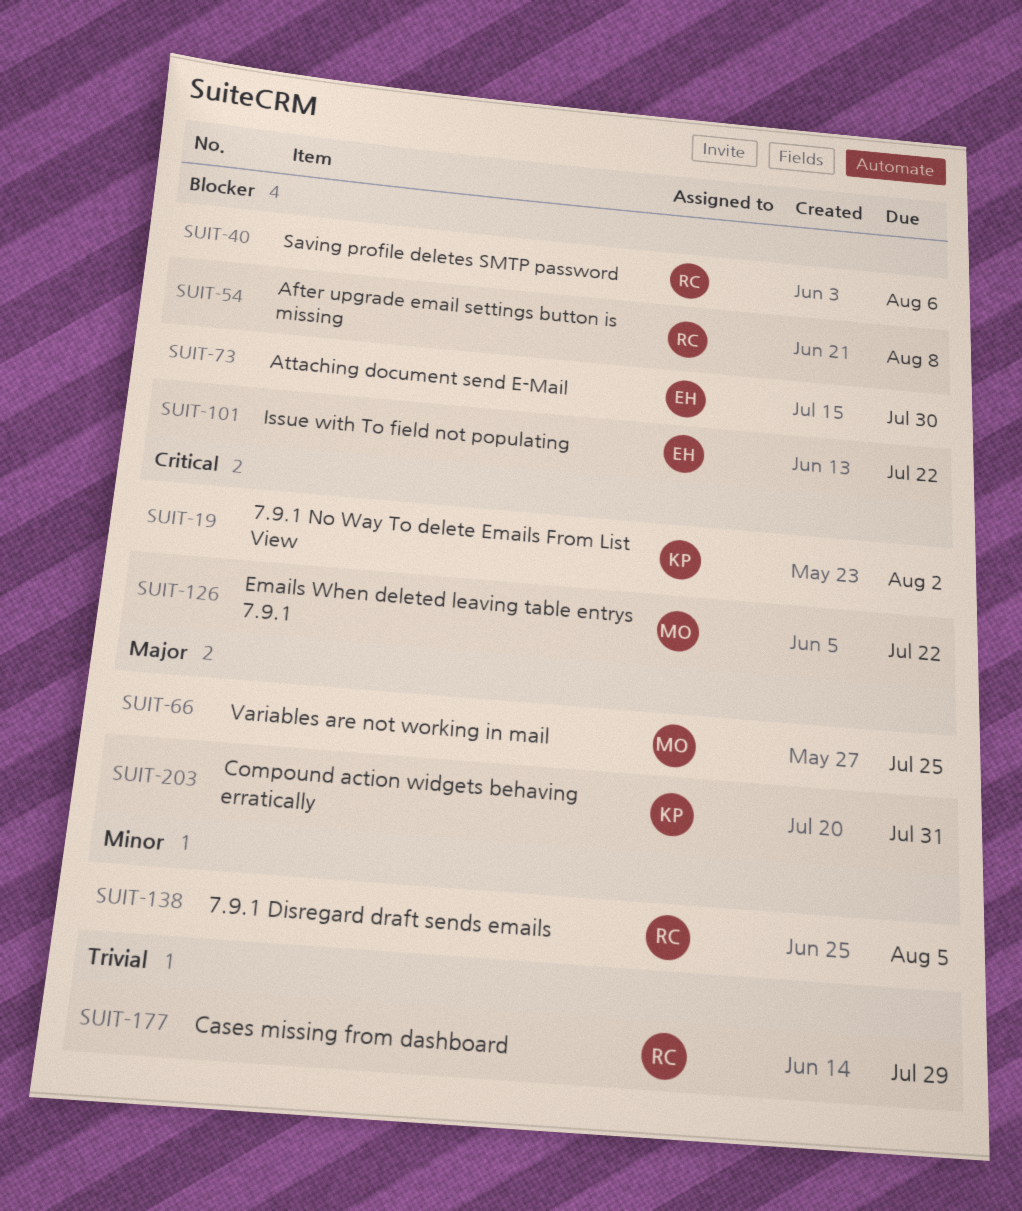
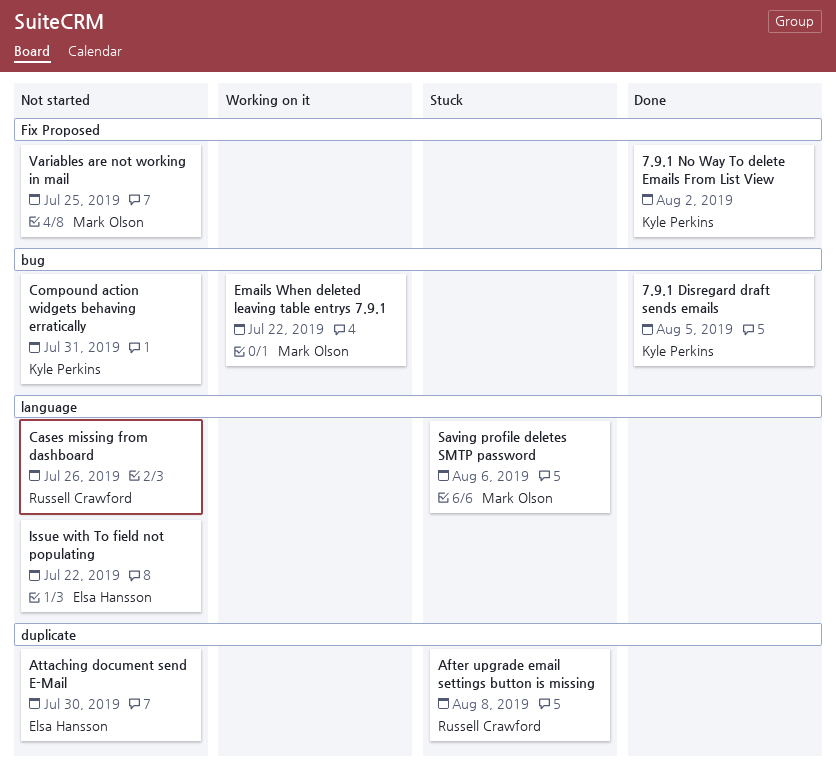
7.9.1 Disregard draft sends emails, owner: Russell Crawford -> Kyle Perkins
Cases missing from dashboard, due: Jul 29 -> Jul 26
Saving profile deletes SMTP password, owner: Russell Crawford -> Mark Olson

